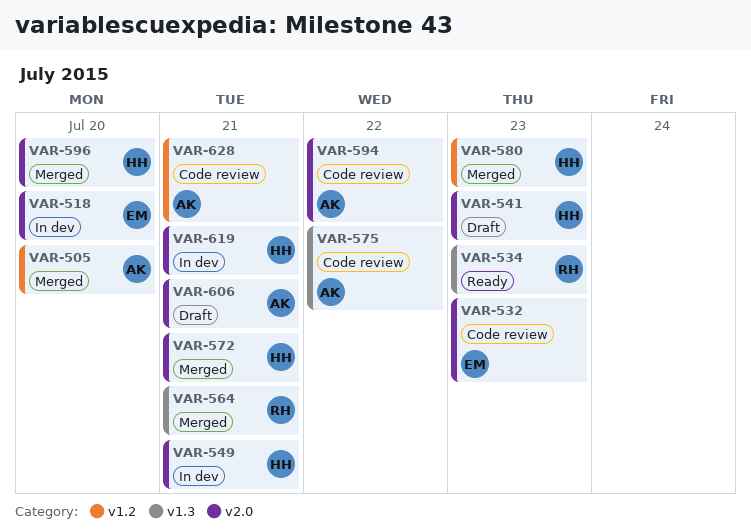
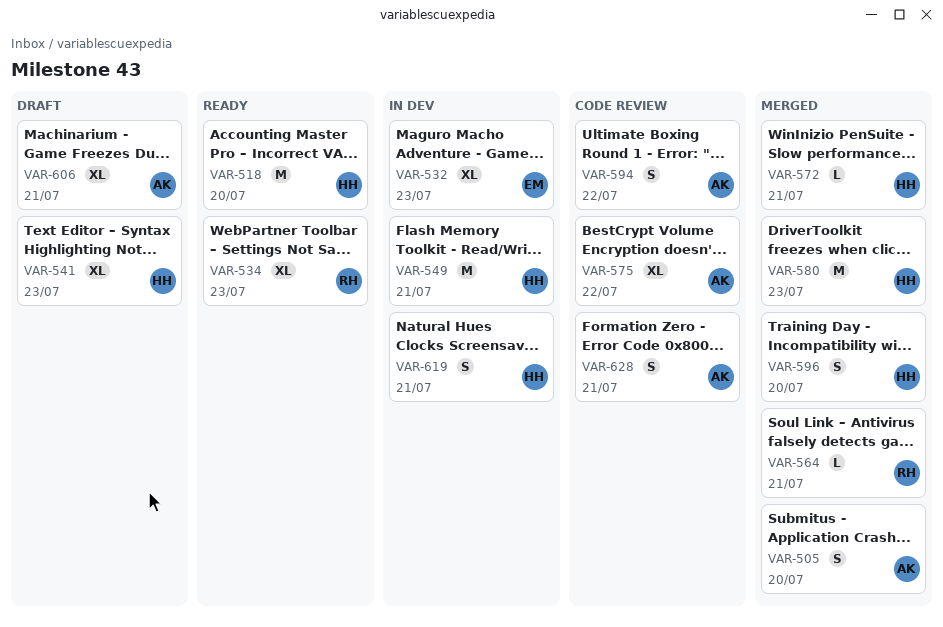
VAR-518, status: In dev -> Ready
VAR-518, owner: EM -> HH
VAR-532, status: Code review -> In dev

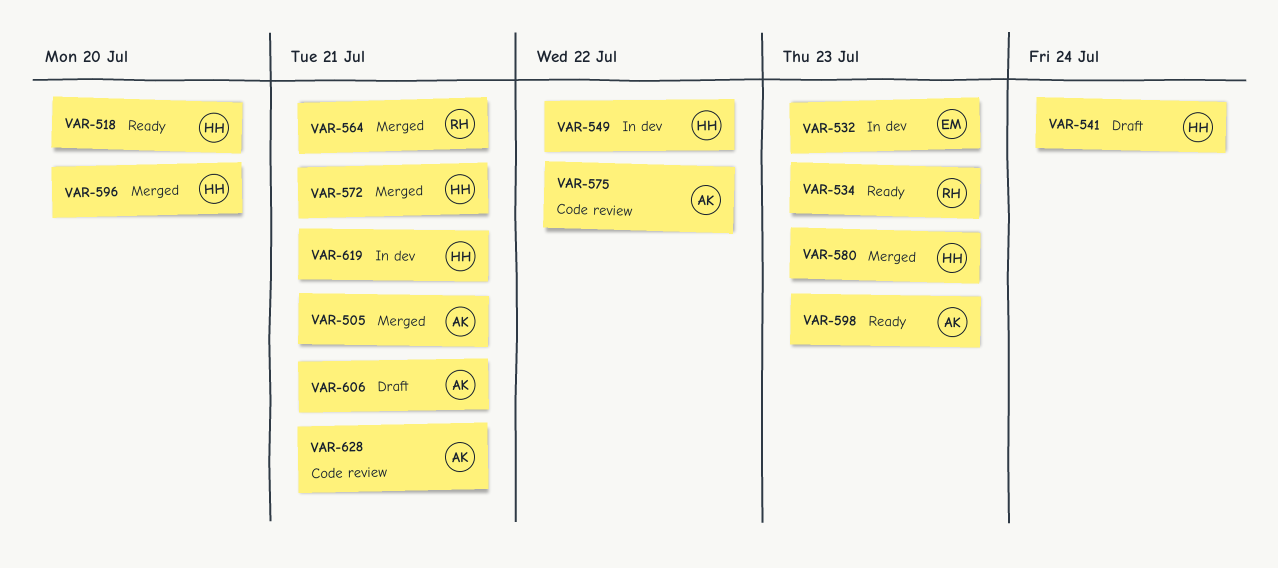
VAR-505, due: Jul 20 -> Jul 21
VAR-541, due: Jul 23 -> Jul 24
VAR-549, due: Jul 21 -> Jul 22
VAR-594: present -> none
VAR-598: none -> present

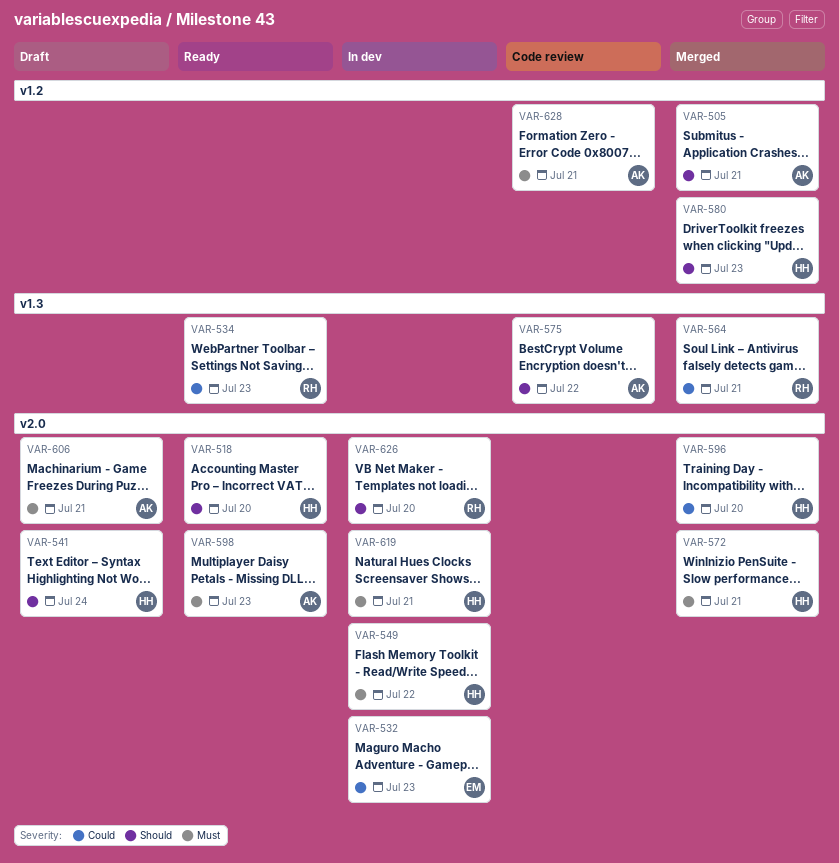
VAR-626: none -> present

